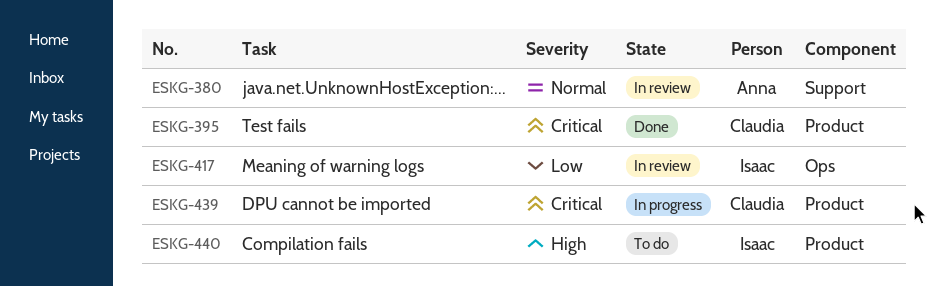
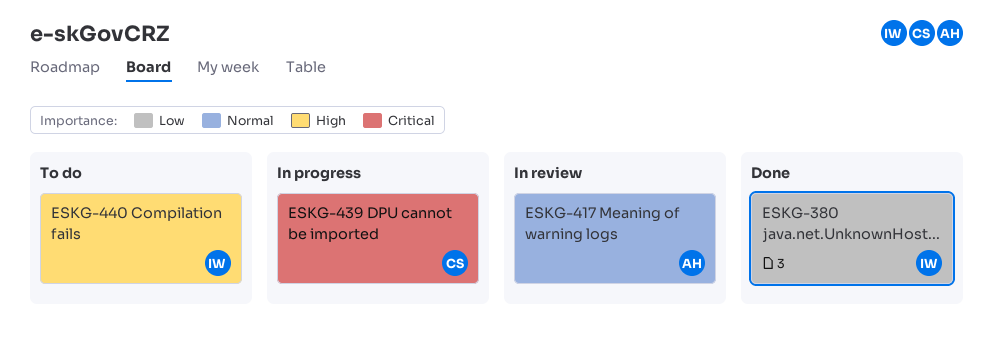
ESKG-380, status: In review -> Done
ESKG-380, owner: Anna -> Isaac
ESKG-380, priority: Normal -> Low
ESKG-395: present -> none
ESKG-417, owner: Isaac -> Anna
ESKG-417, priority: Low -> Normal

